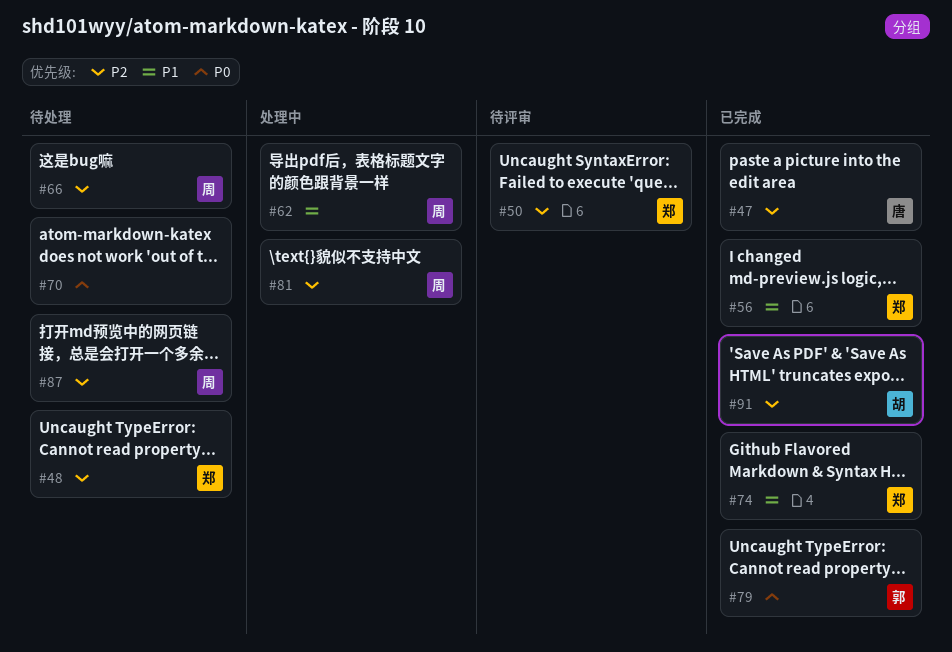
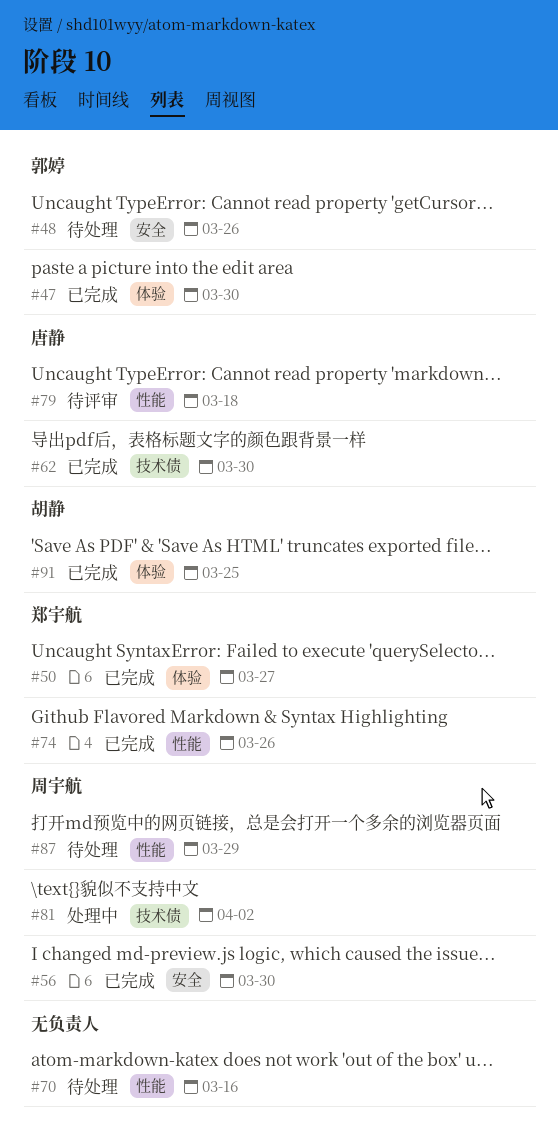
#47, owner: 唐静 -> 郭婷
#48, owner: 郑宇航 -> 郭婷
#50, status: 待评审 -> 已完成
#56, owner: 郑宇航 -> 周宇航
#62, status: 处理中 -> 已完成
#62, owner: 周宇航 -> 唐静
#66: present -> none
#79, status: 已完成 -> 待评审
#79, owner: 郭婷 -> 唐静

